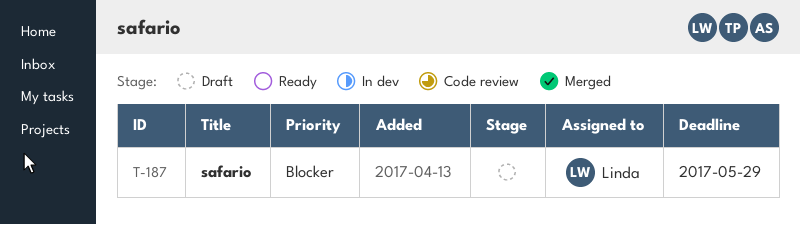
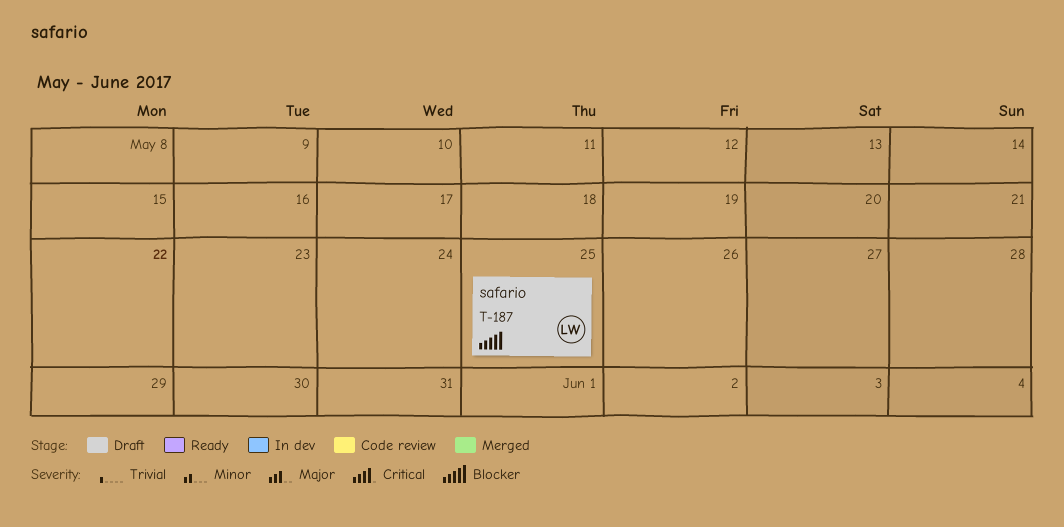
T-187, due: May 29 -> May 25

